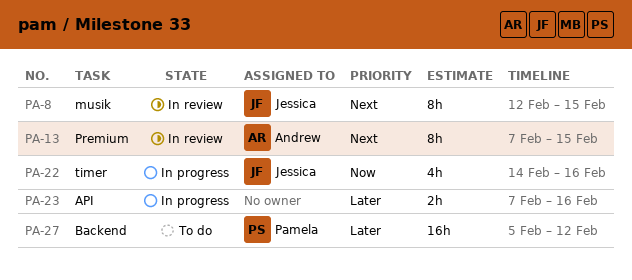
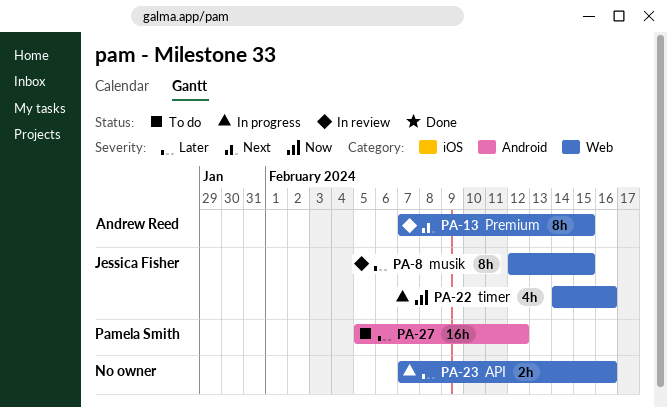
PA-8, priority: Next -> Later

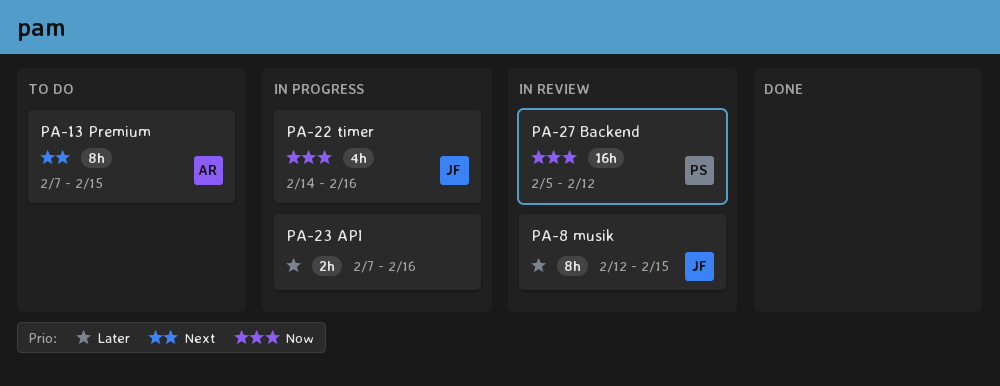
PA-13, status: In review -> To do
PA-27, status: To do -> In review
PA-27, priority: Later -> Now

